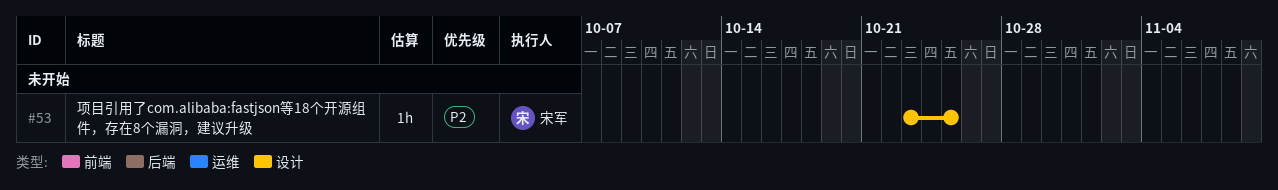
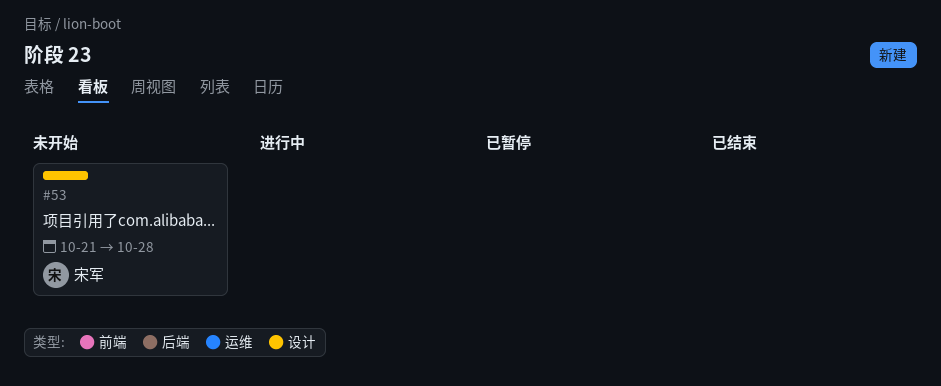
#53, start: Oct 23 -> Oct 21
#53, due: Oct 25 -> Oct 28

